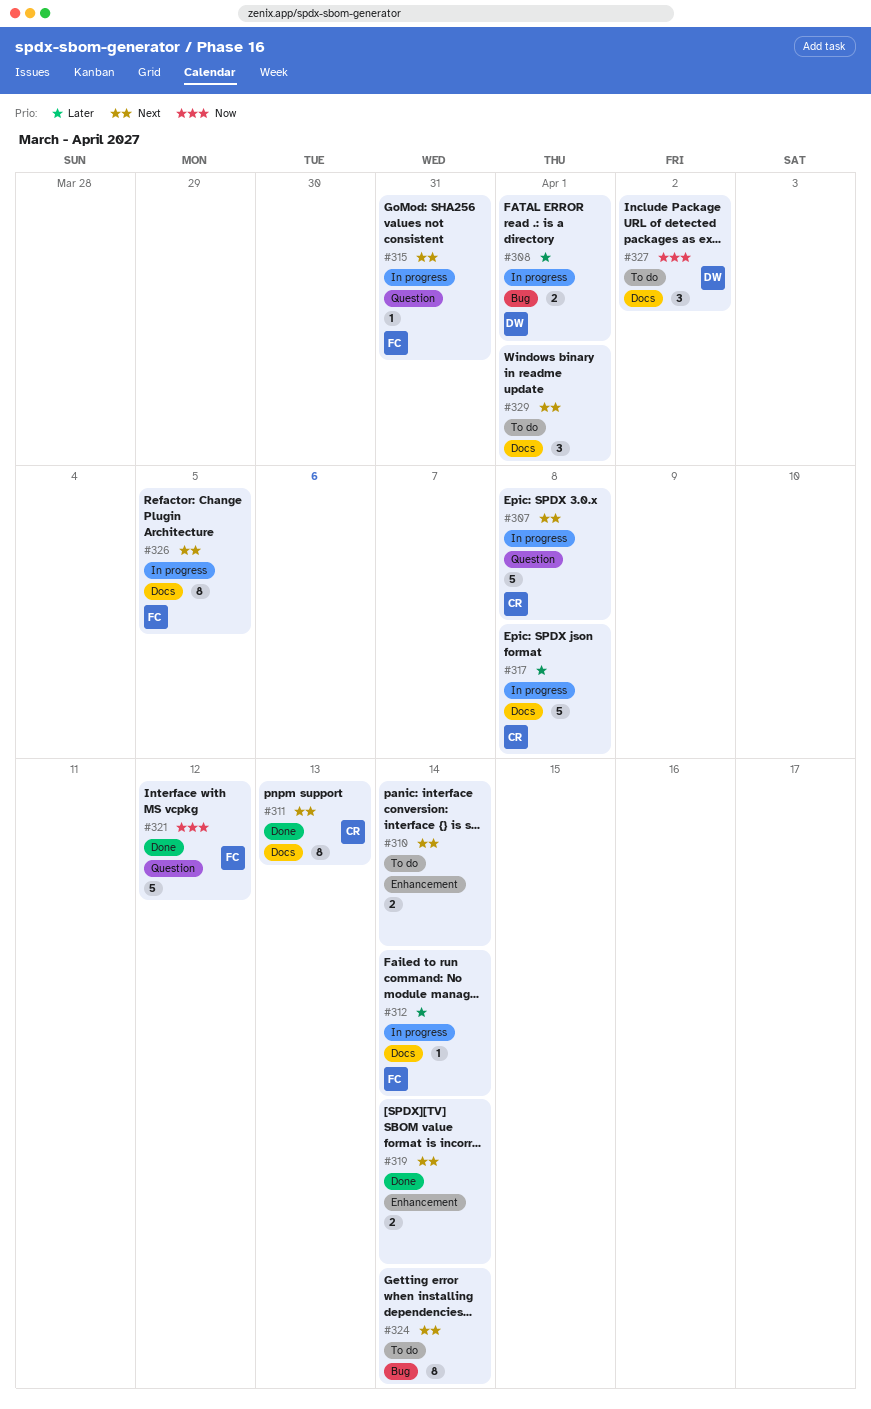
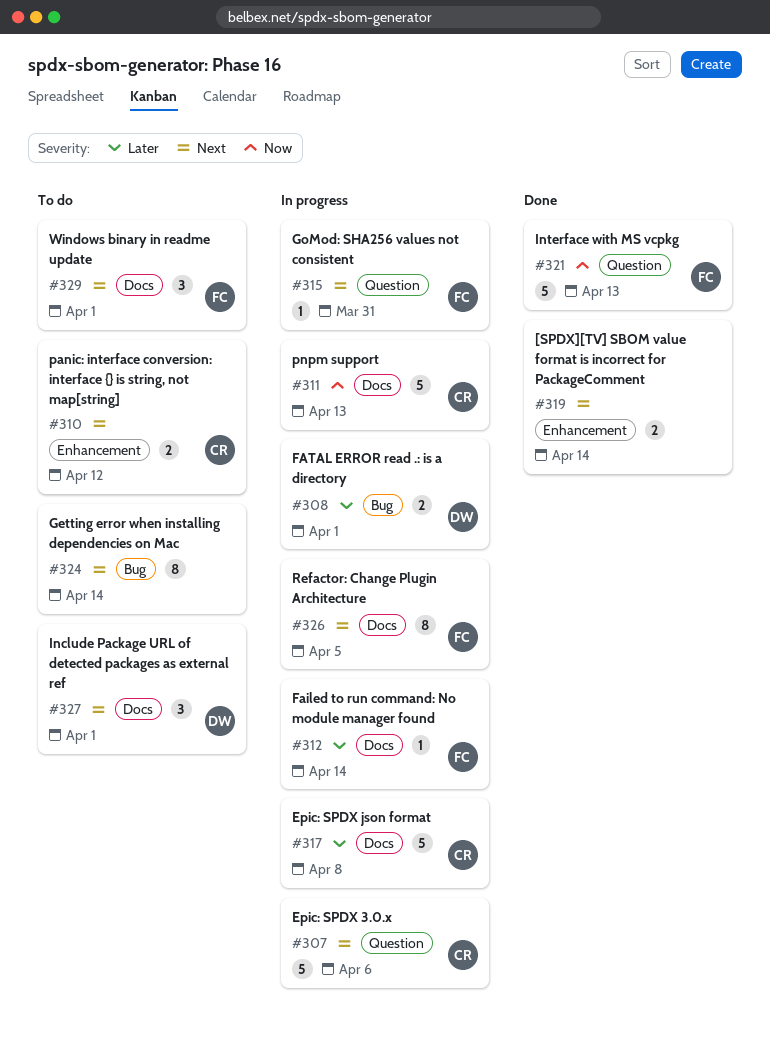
#307, due: Apr 8 -> Apr 6
#310, owner: none -> CR
#310, due: Apr 14 -> Apr 12
#311, status: Done -> In progress
#311, priority: Next -> Now
#311, estimate: 8 -> 5
#321, due: Apr 12 -> Apr 13
#327, priority: Now -> Next
#327, due: Apr 2 -> Apr 1
#329, owner: none -> FC

